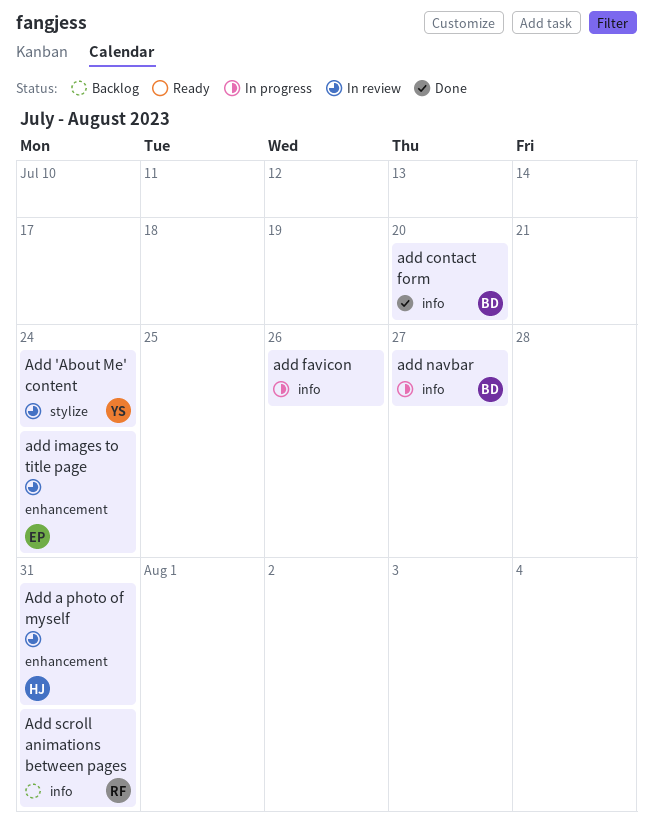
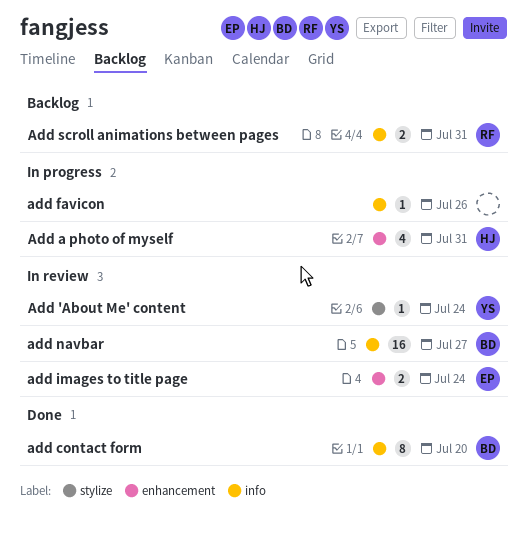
Add a photo of myself, status: In review -> In progress
add navbar, status: In progress -> In review

